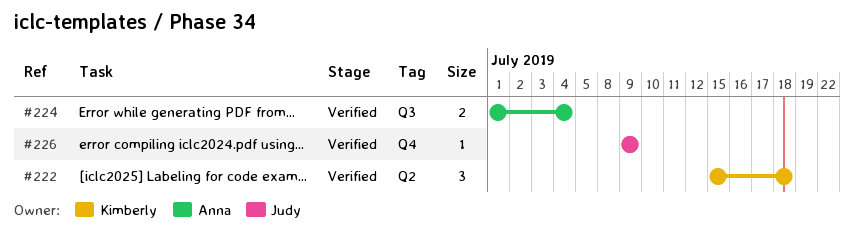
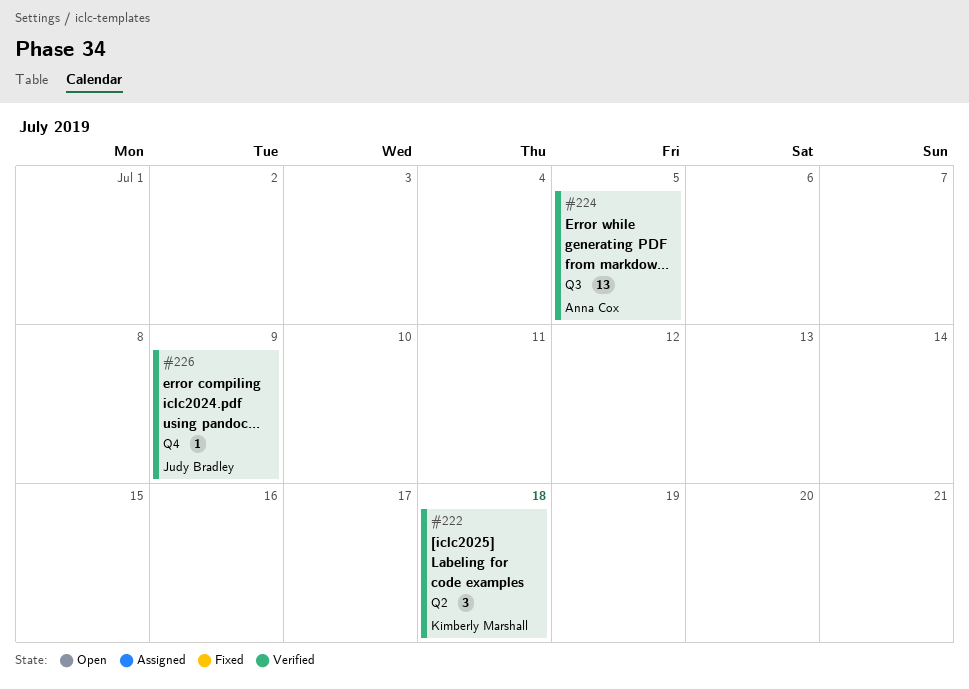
#224, estimate: 2 -> 13
#224, due: Jul 4 -> Jul 5

